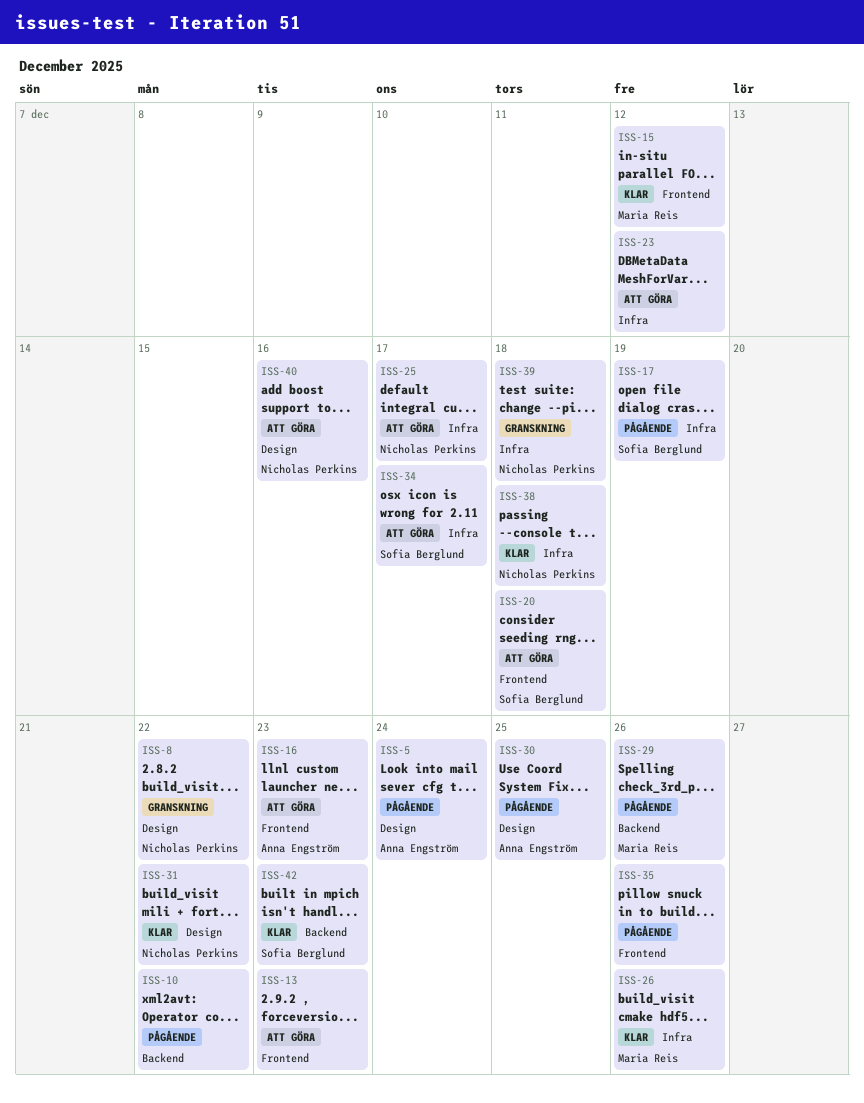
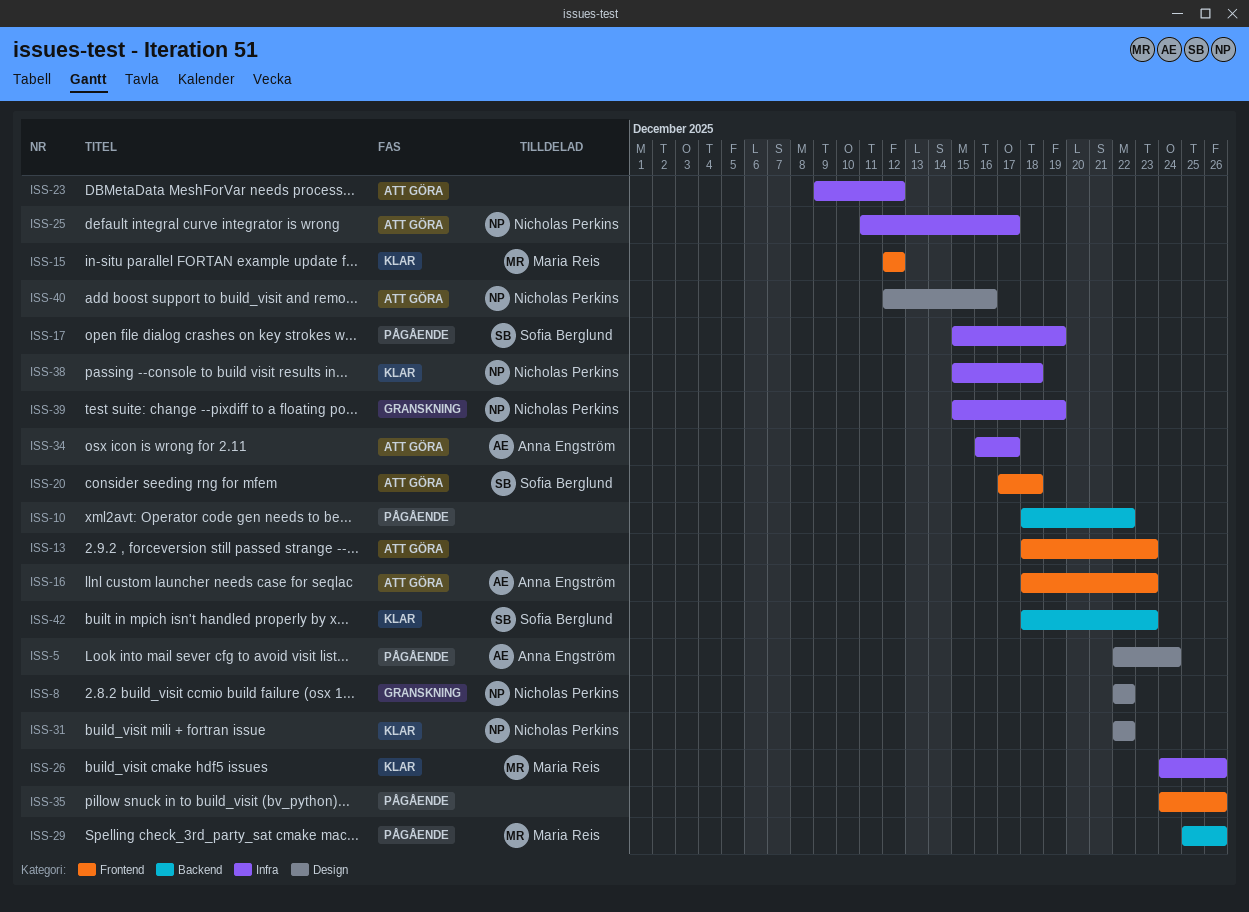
ISS-30: present -> none
ISS-34, owner: Sofia Berglund -> Anna Engström
ISS-39, due: Dec 18 -> Dec 19

